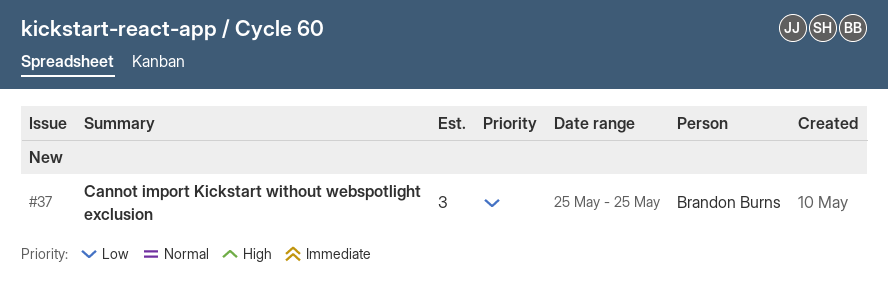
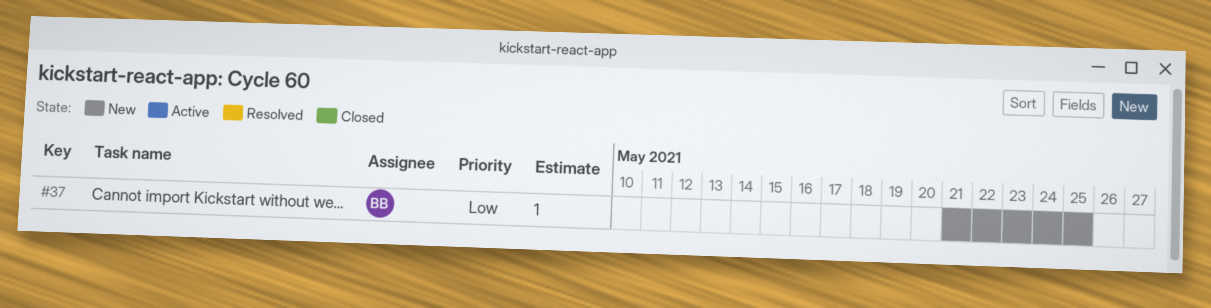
#37, estimate: 3 -> 1
#37, start: May 25 -> May 21

